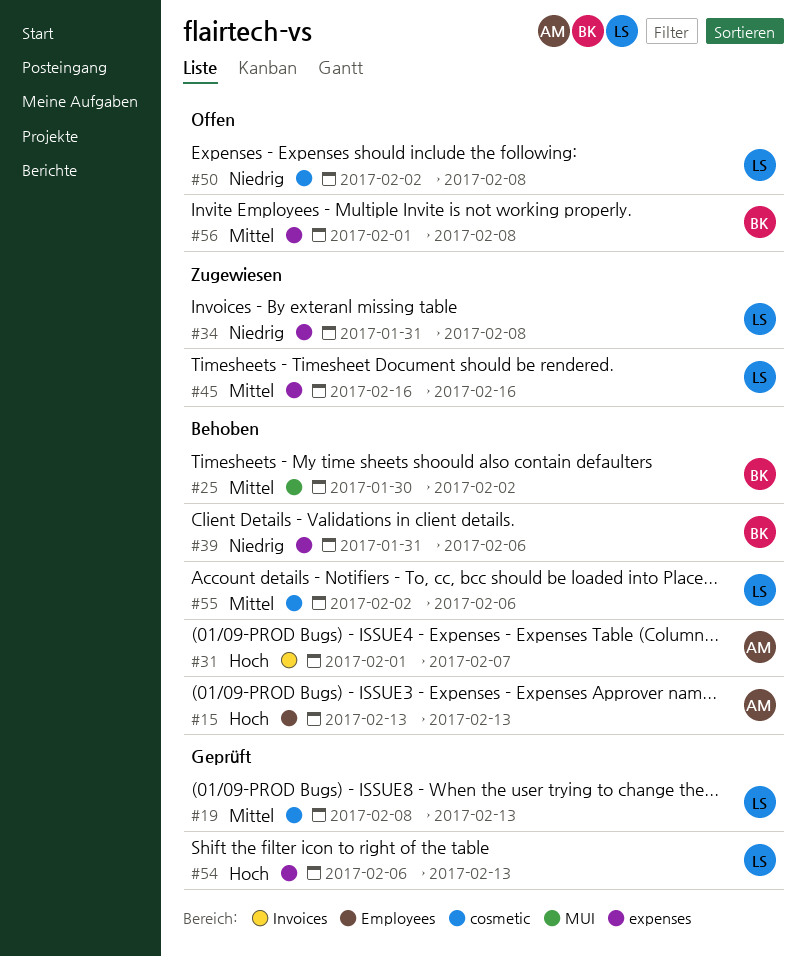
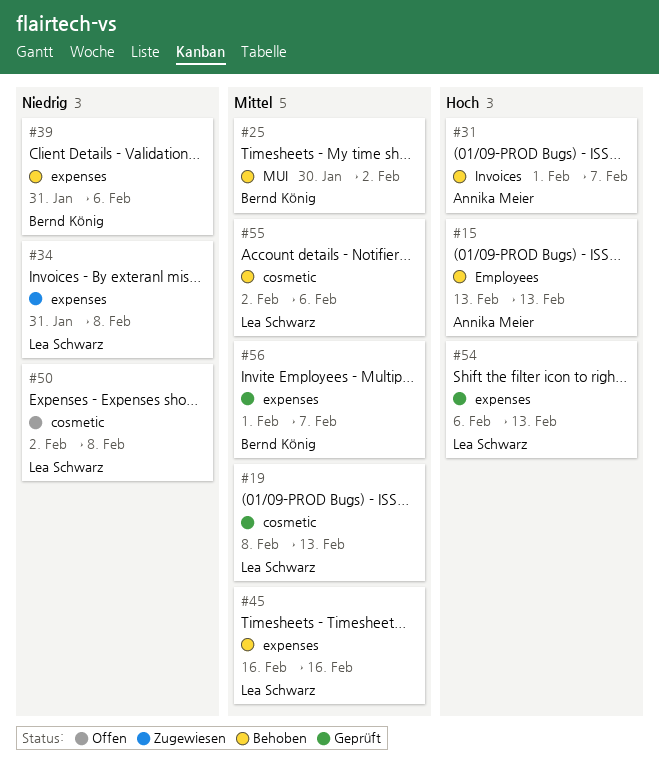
#45, status: Zugewiesen -> Behoben
#56, status: Offen -> Geprüft
#56, due: Feb 8 -> Feb 7

